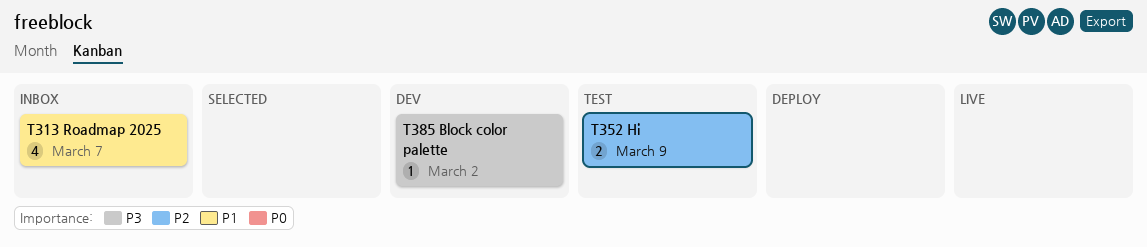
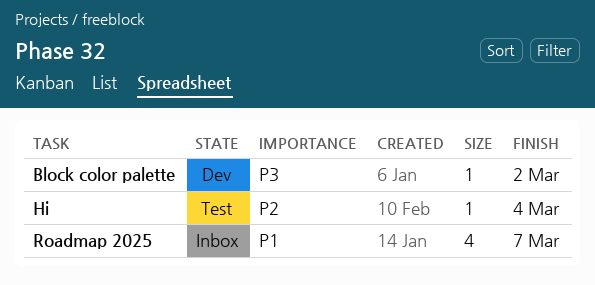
Hi, estimate: 2 -> 1
Hi, due: Mar 9 -> Mar 4

